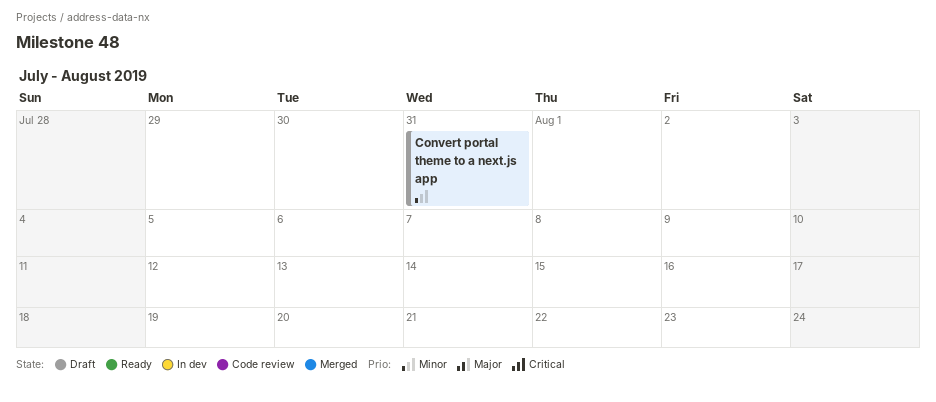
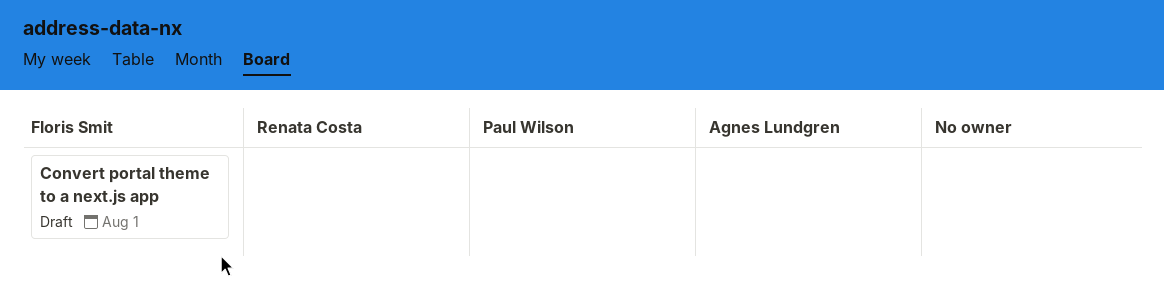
Convert portal theme to a next.js app, due: Jul 31 -> Aug 1

